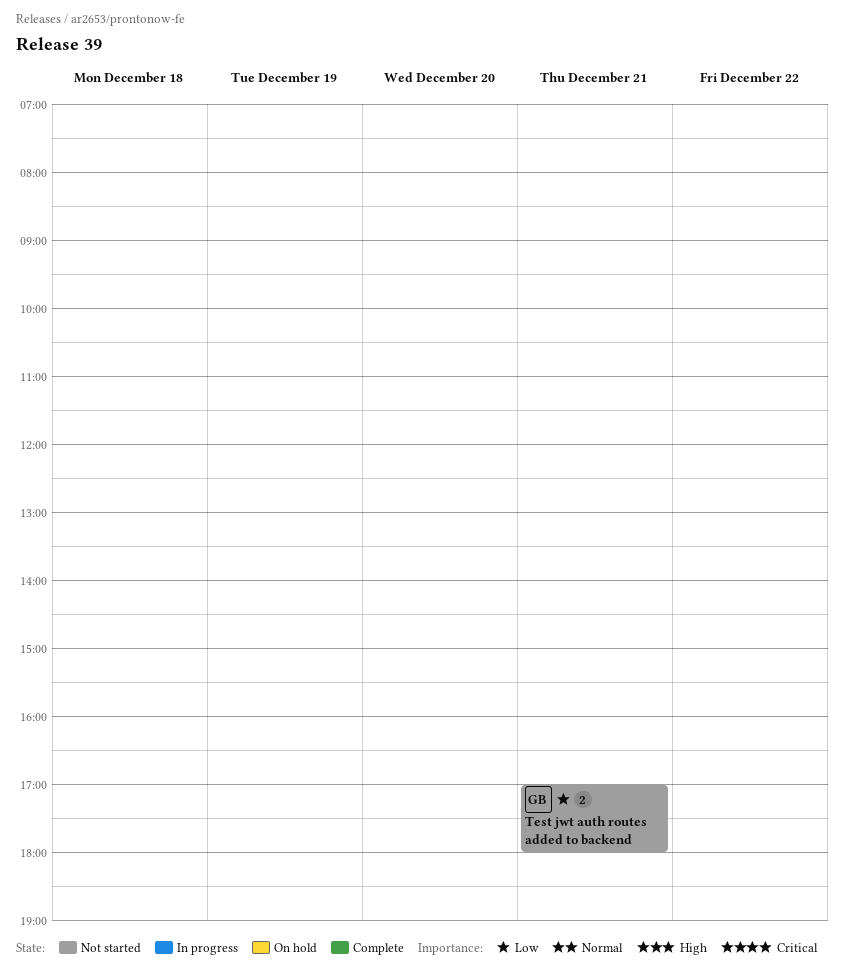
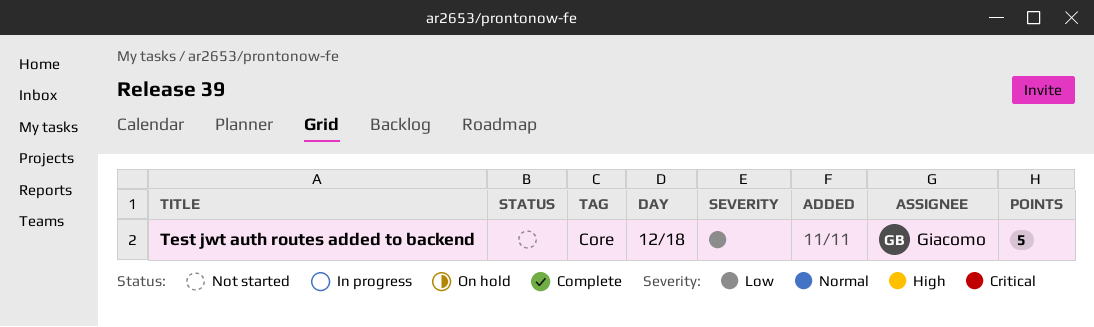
Test jwt auth routes added to backend, estimate: 2 -> 5
Test jwt auth routes added to backend, day: Dec 21 -> Dec 18

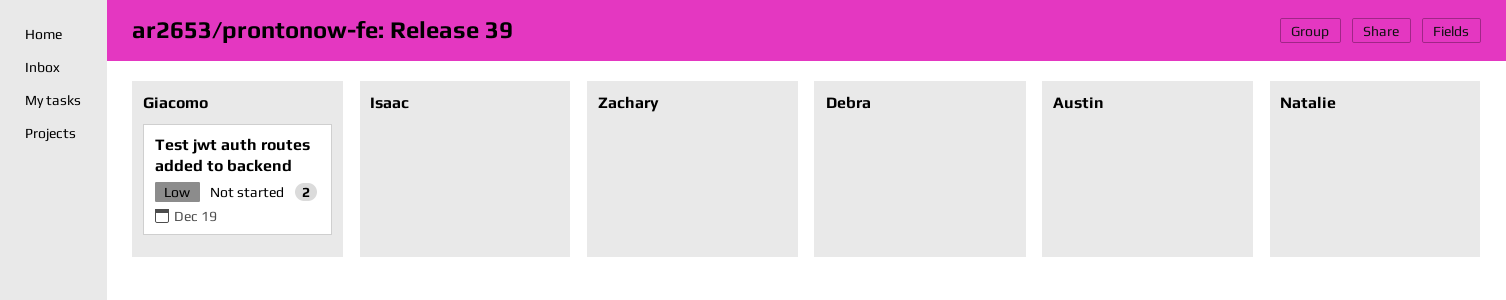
Test jwt auth routes added to backend, estimate: 5 -> 2
Test jwt auth routes added to backend, day: Dec 18 -> Dec 19

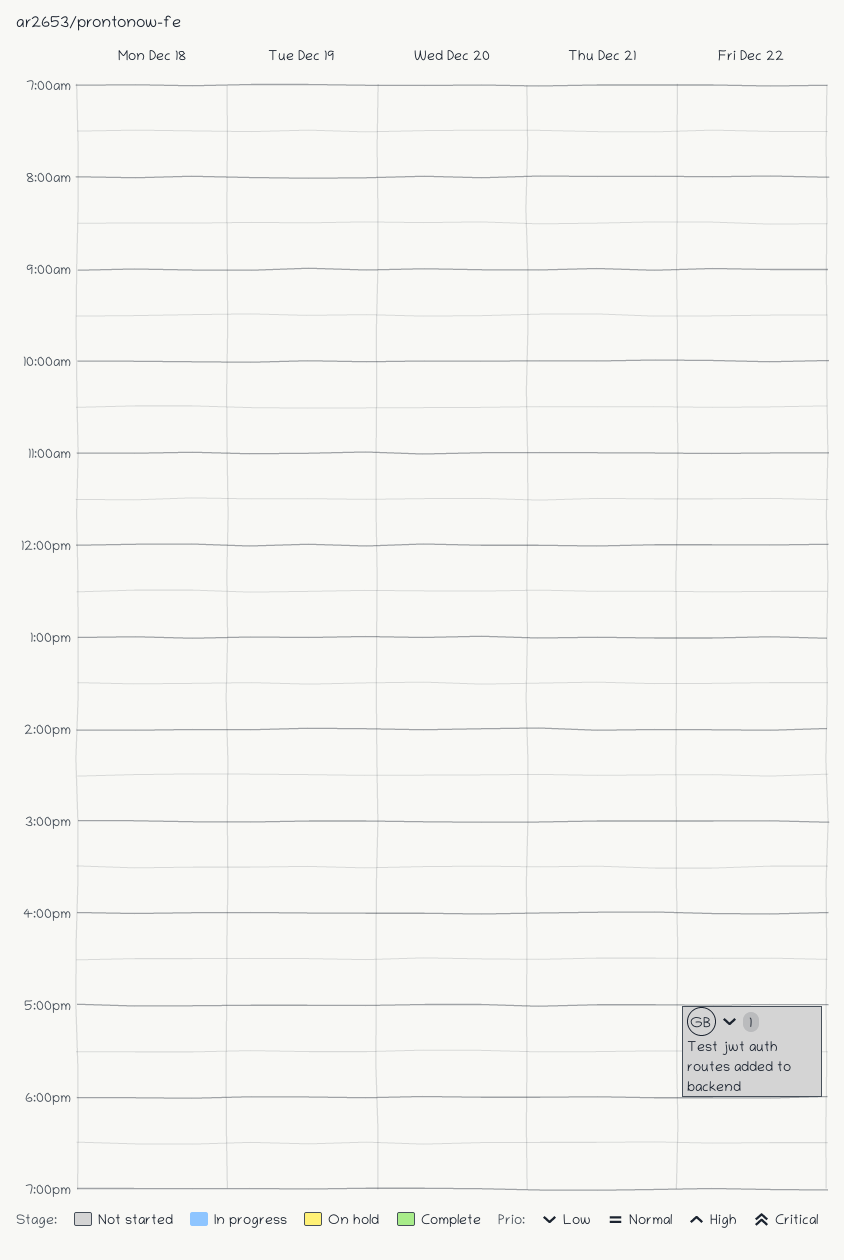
Test jwt auth routes added to backend, estimate: 2 -> 1
Test jwt auth routes added to backend, day: Dec 19 -> Dec 22

